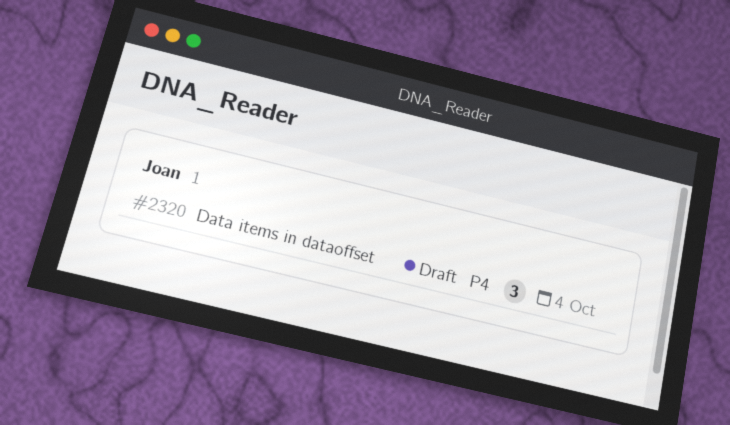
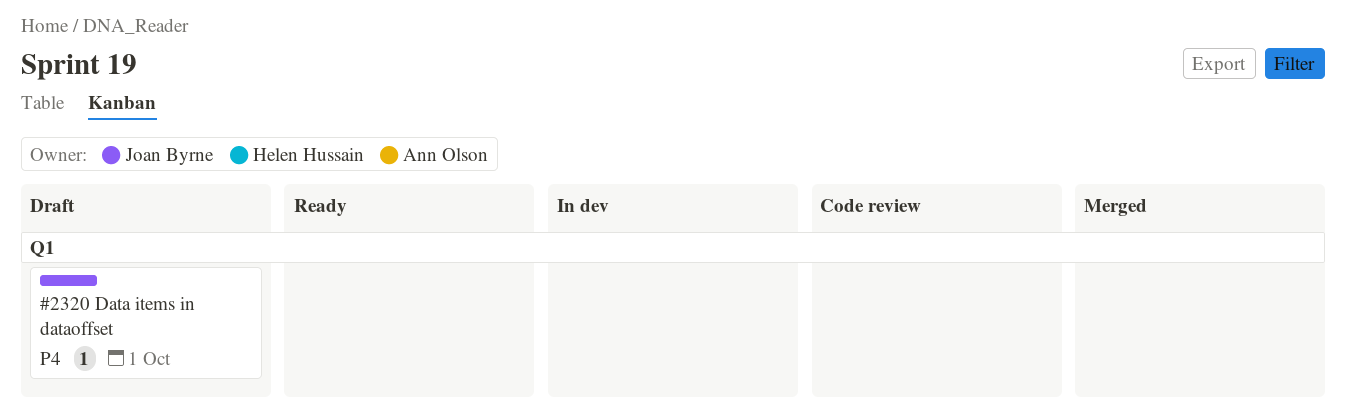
#2320, estimate: 3 -> 1
#2320, due: Oct 4 -> Oct 1

